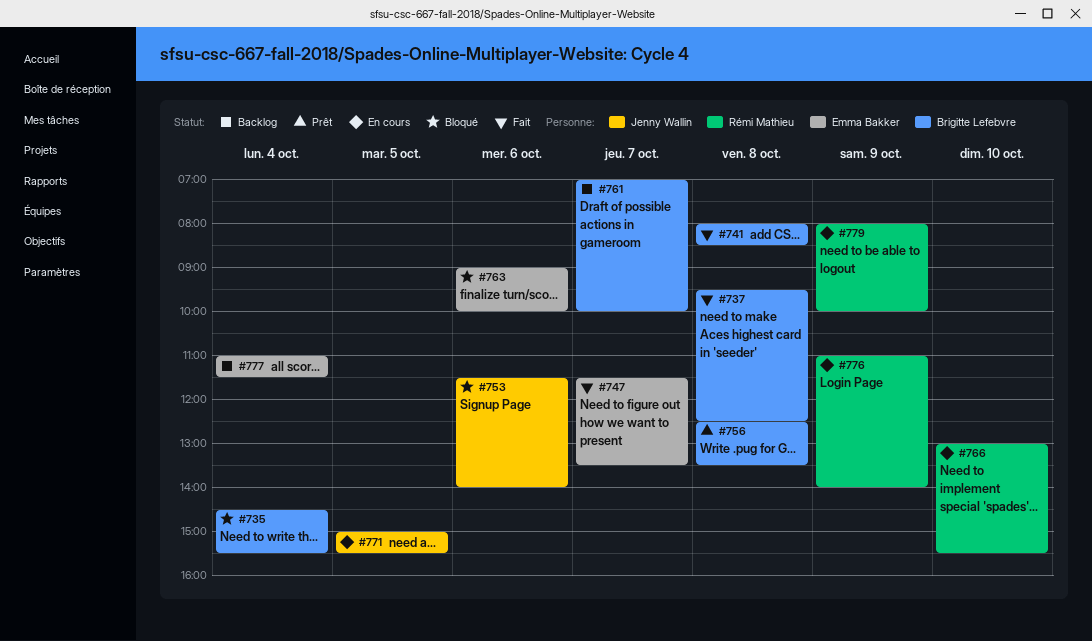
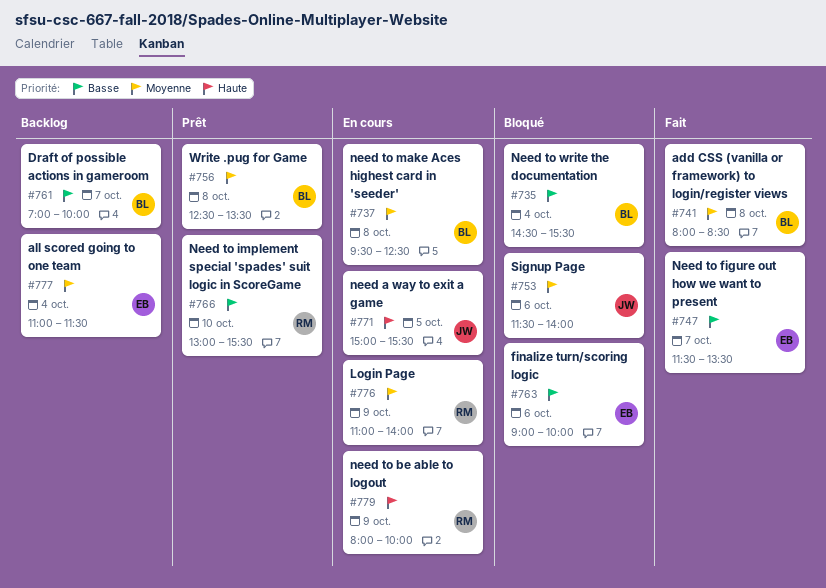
#737, status: Fait -> En cours
#766, status: En cours -> Prêt

